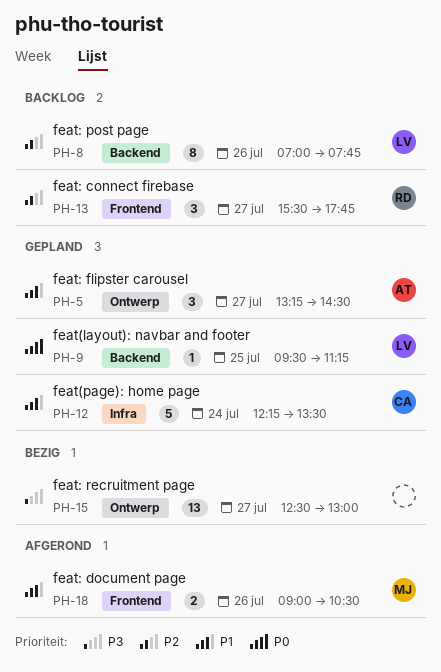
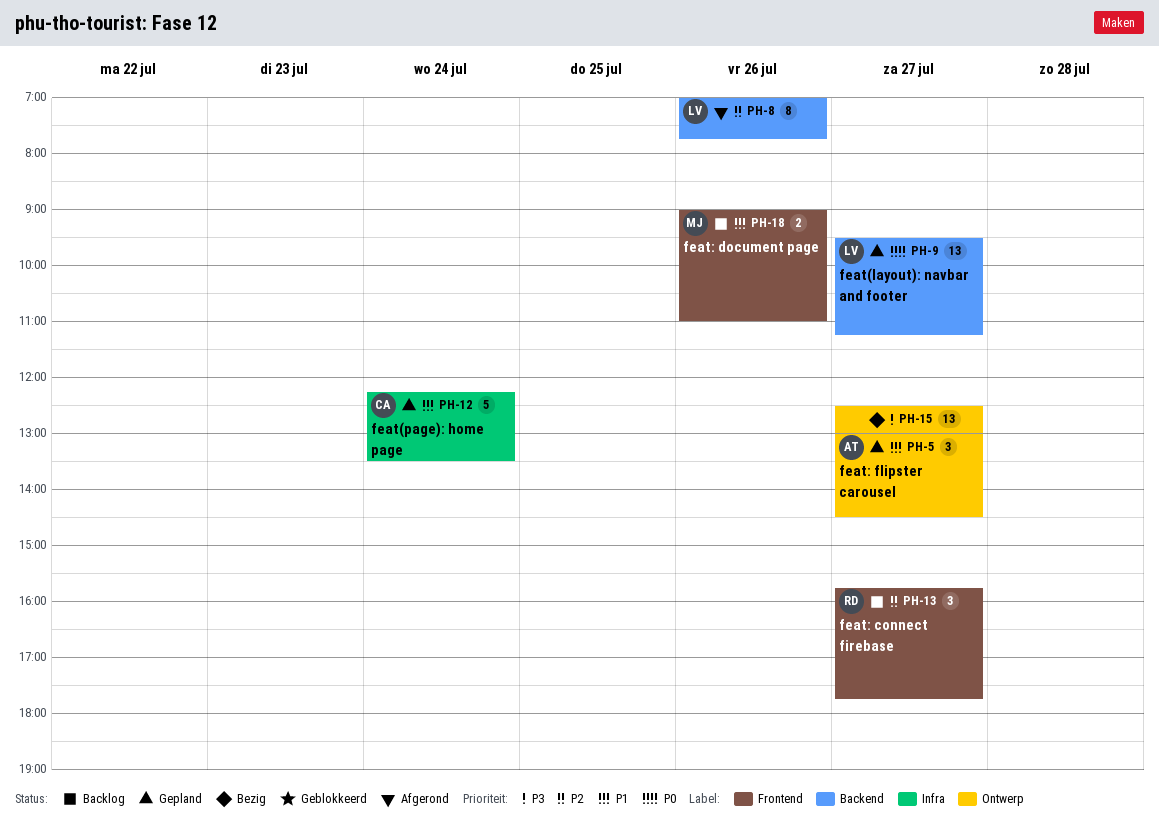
PH-5, begins: 13:15 -> 13:00
PH-8, status: Backlog -> Afgerond
PH-9, estimate: 1 -> 13
PH-9, day: Jul 25 -> Jul 27
PH-13, begins: 15:30 -> 15:45
PH-18, status: Afgerond -> Backlog
PH-18, ends: 10:30 -> 11:00

